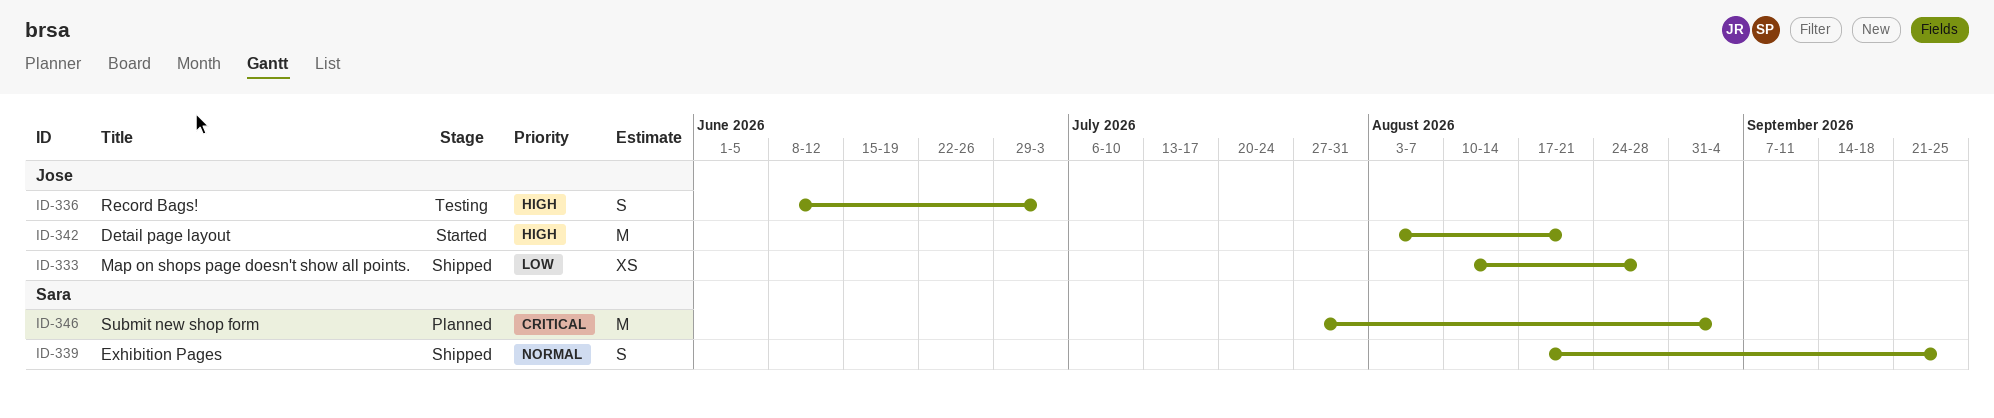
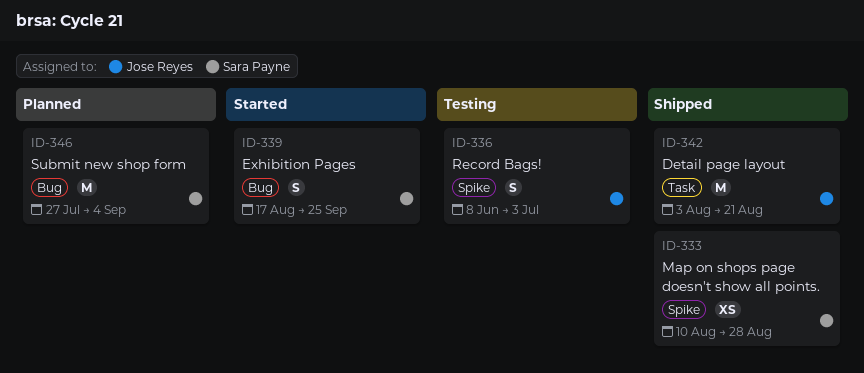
ID-333, owner: Jose Reyes -> Sara Payne
ID-339, status: Shipped -> Started
ID-342, status: Started -> Shipped

